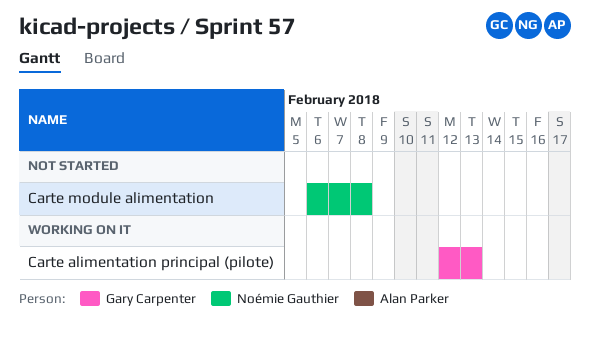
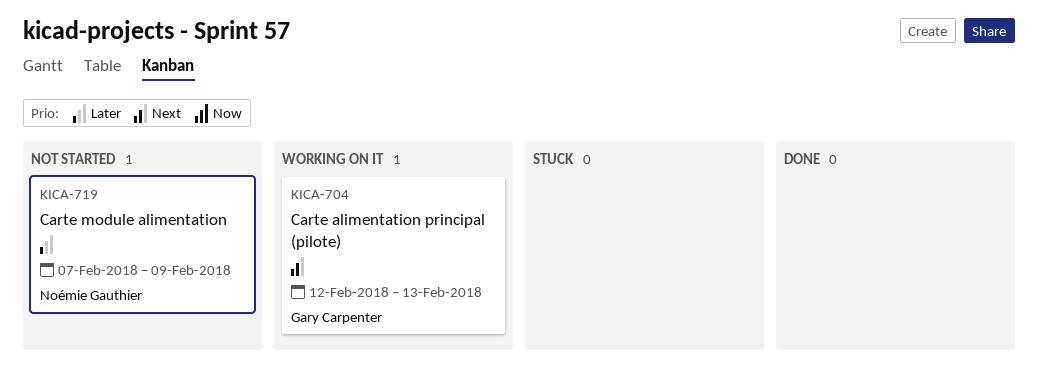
Carte module alimentation, start: Feb 6 -> Feb 7
Carte module alimentation, due: Feb 8 -> Feb 9

